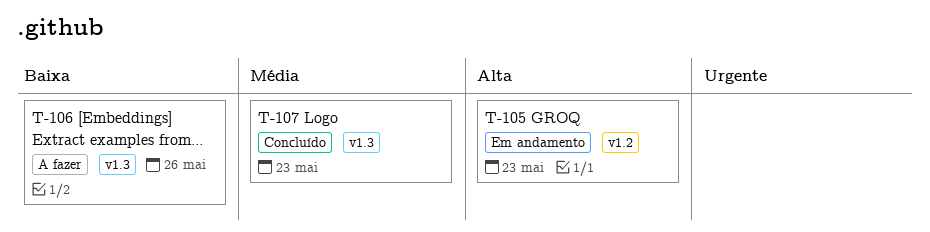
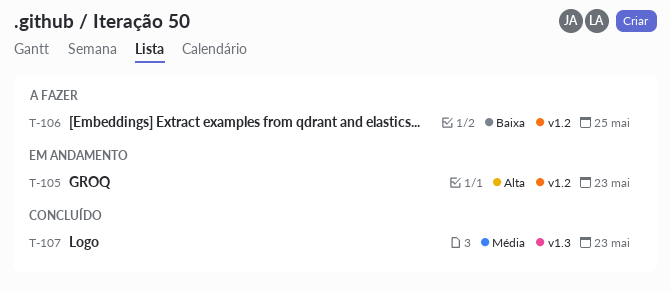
T-106, label: v1.3 -> v1.2
T-106, due: May 26 -> May 25

